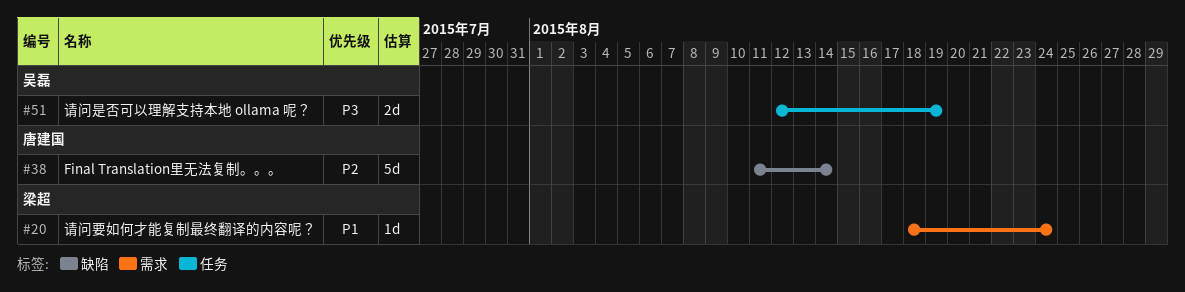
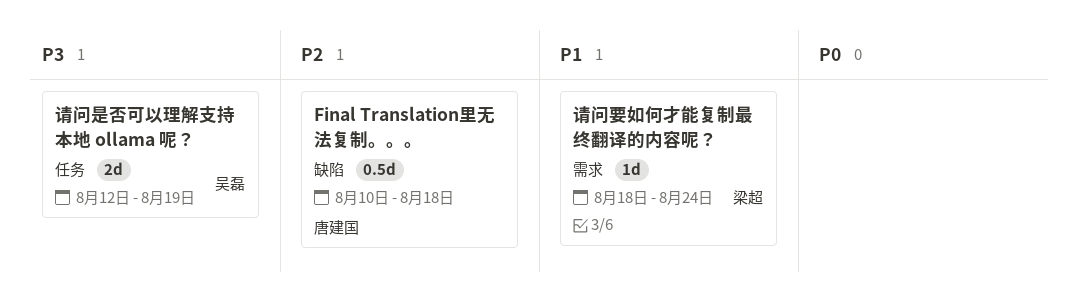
Final Translation里无法复制。。。, estimate: 5d -> 0.5d
Final Translation里无法复制。。。, start: Aug 11 -> Aug 10
Final Translation里无法复制。。。, due: Aug 14 -> Aug 18

